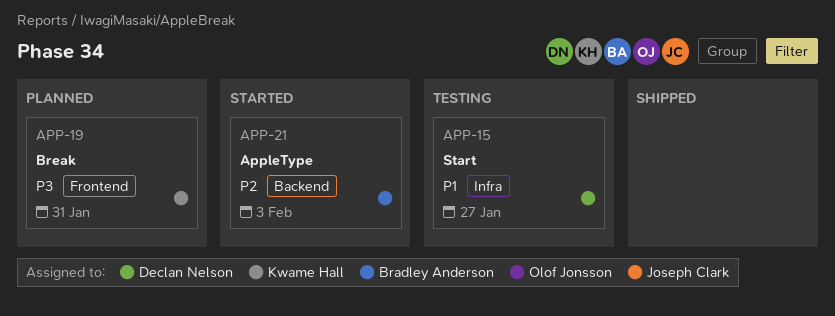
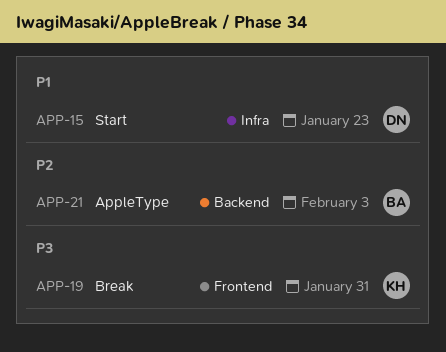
APP-15, due: Jan 27 -> Jan 23

